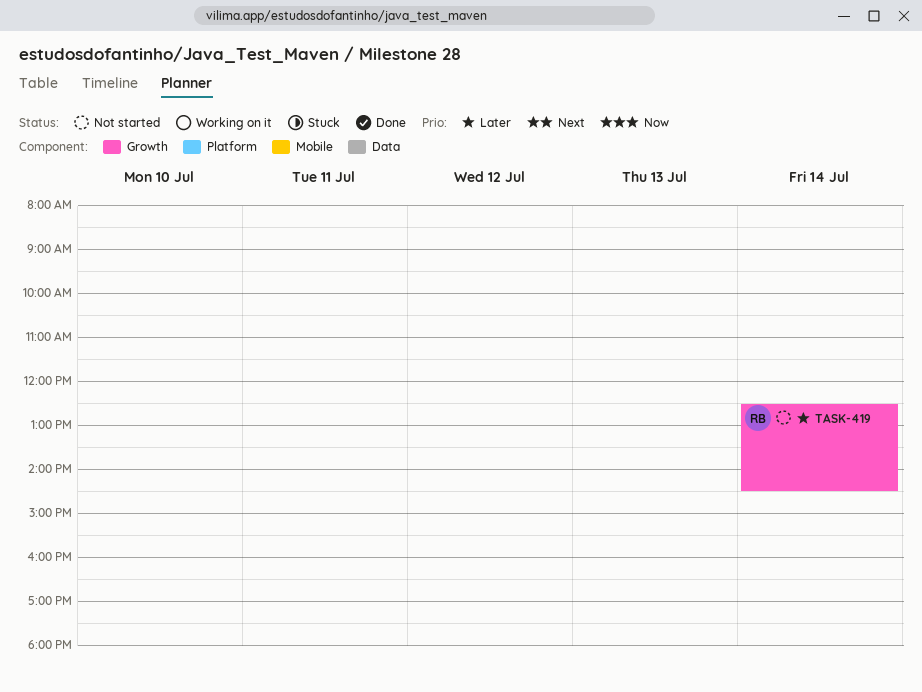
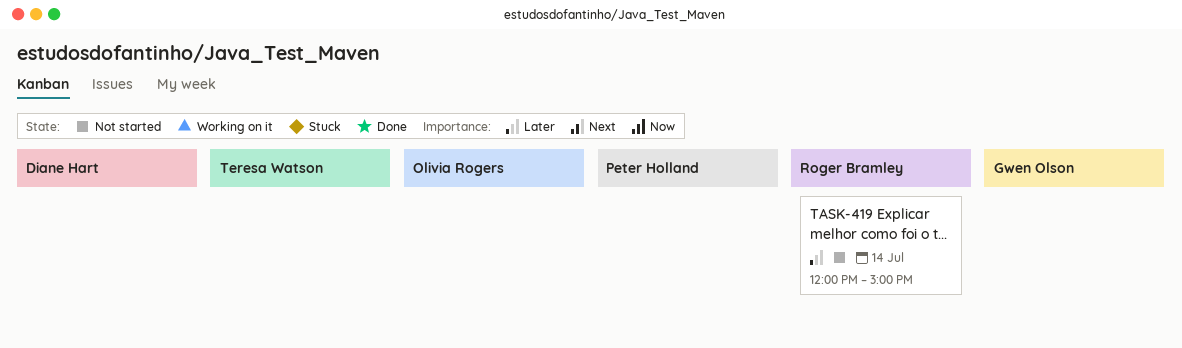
TASK-419, begins: 12:30 -> 12:00
TASK-419, ends: 14:30 -> 15:00

